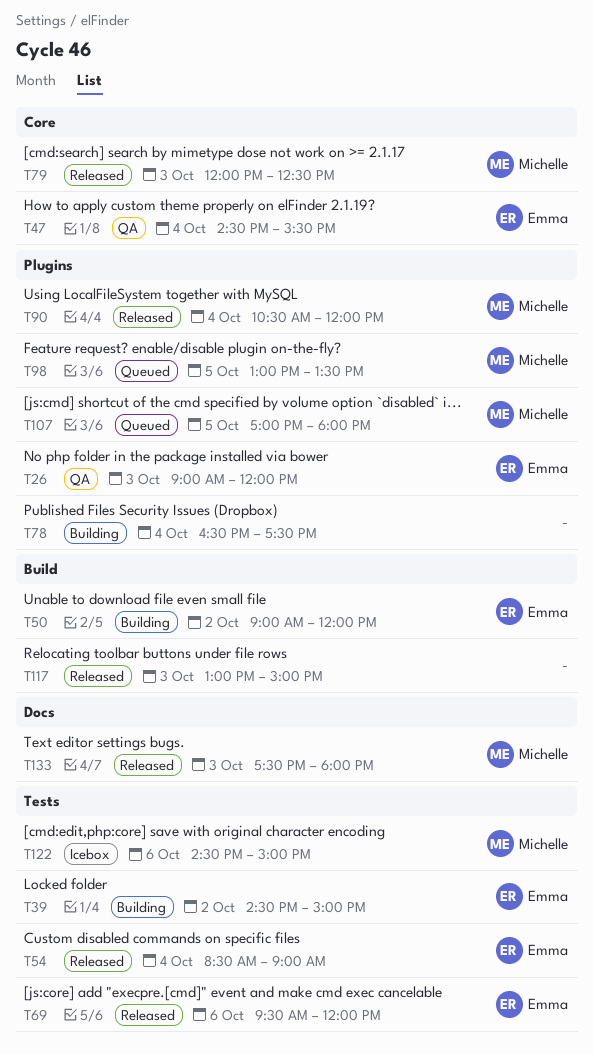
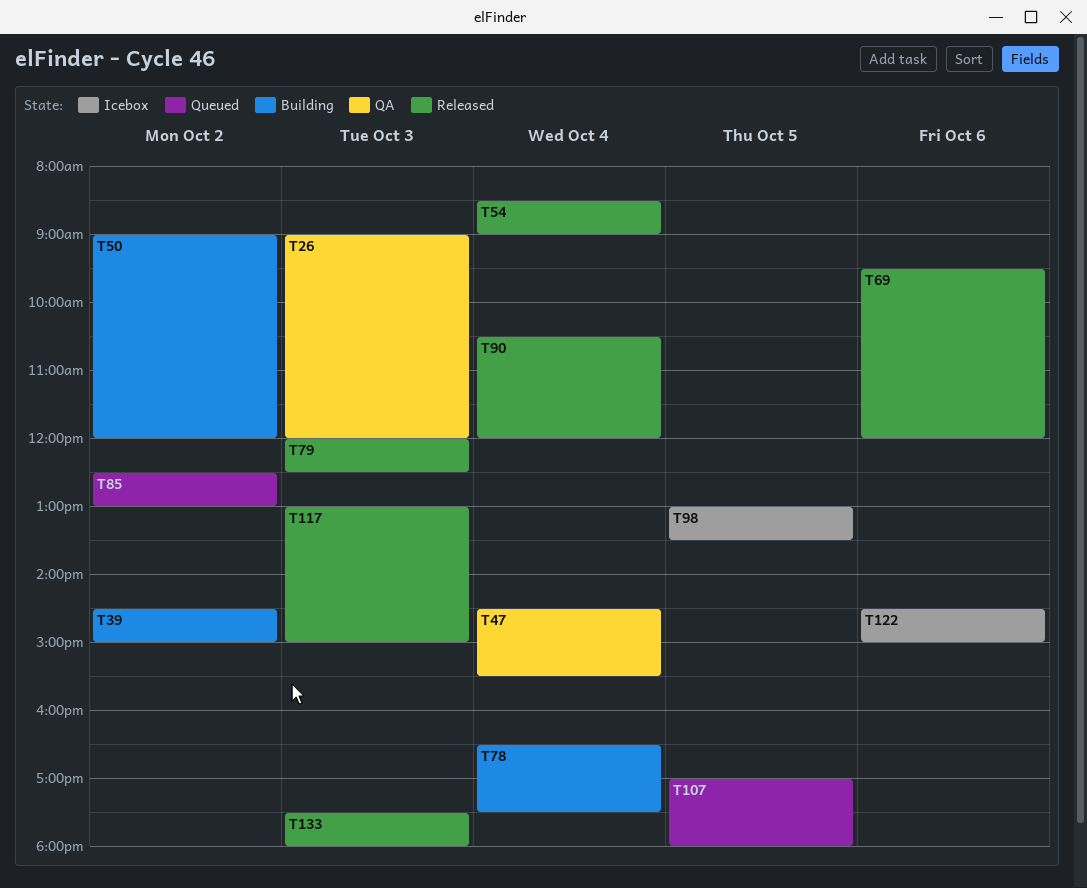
T85: none -> present
T98, status: Queued -> Icebox

